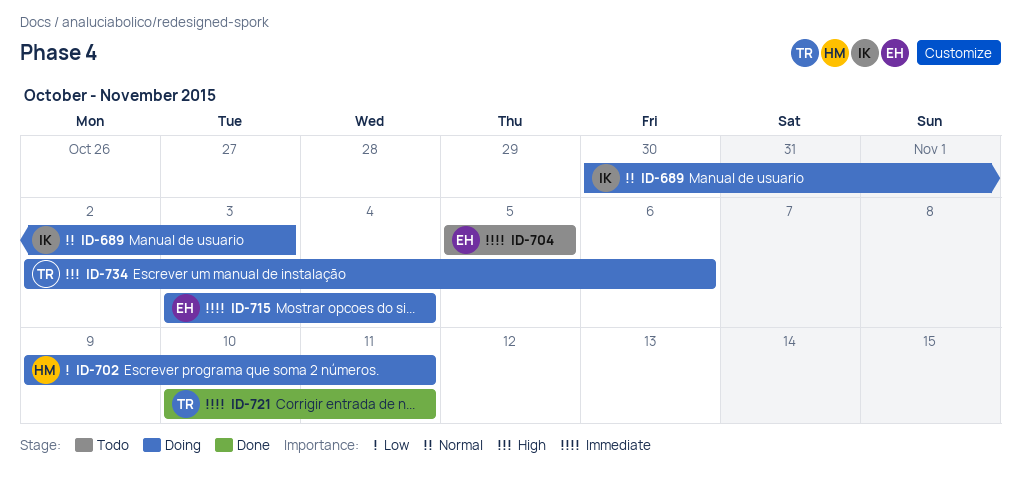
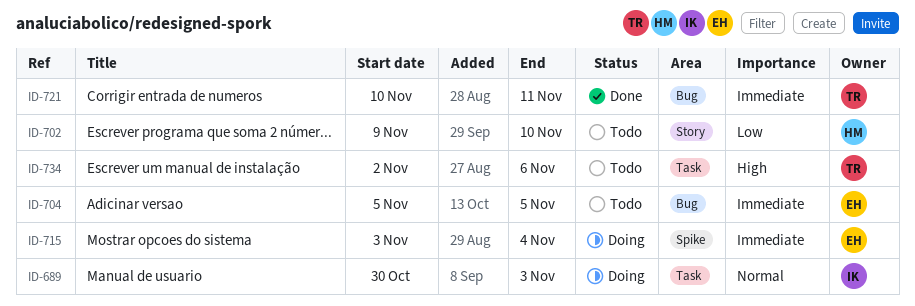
ID-702, status: Doing -> Todo
ID-702, due: Nov 11 -> Nov 10
ID-734, status: Doing -> Todo

